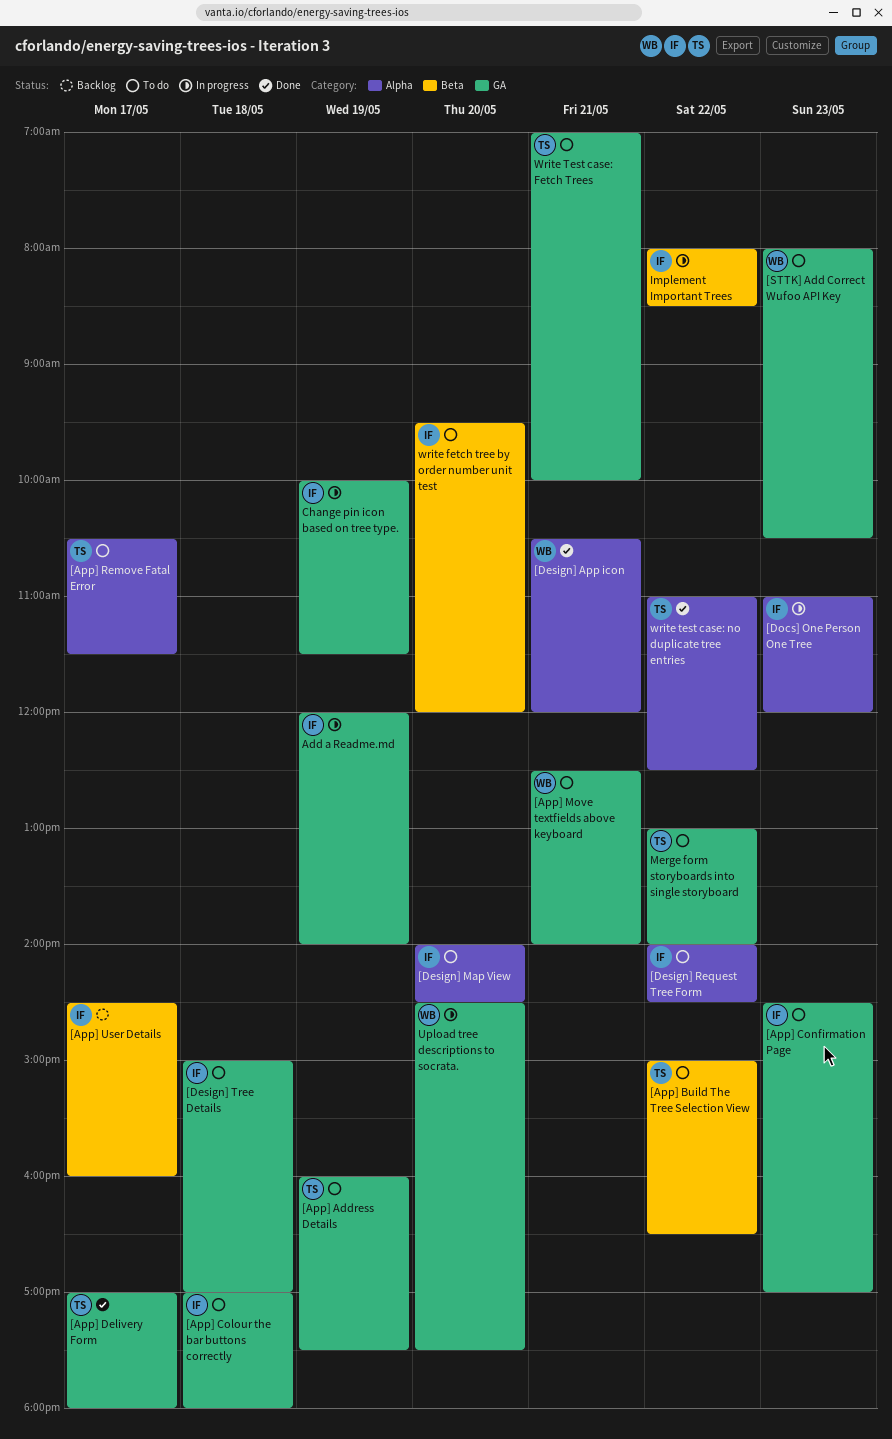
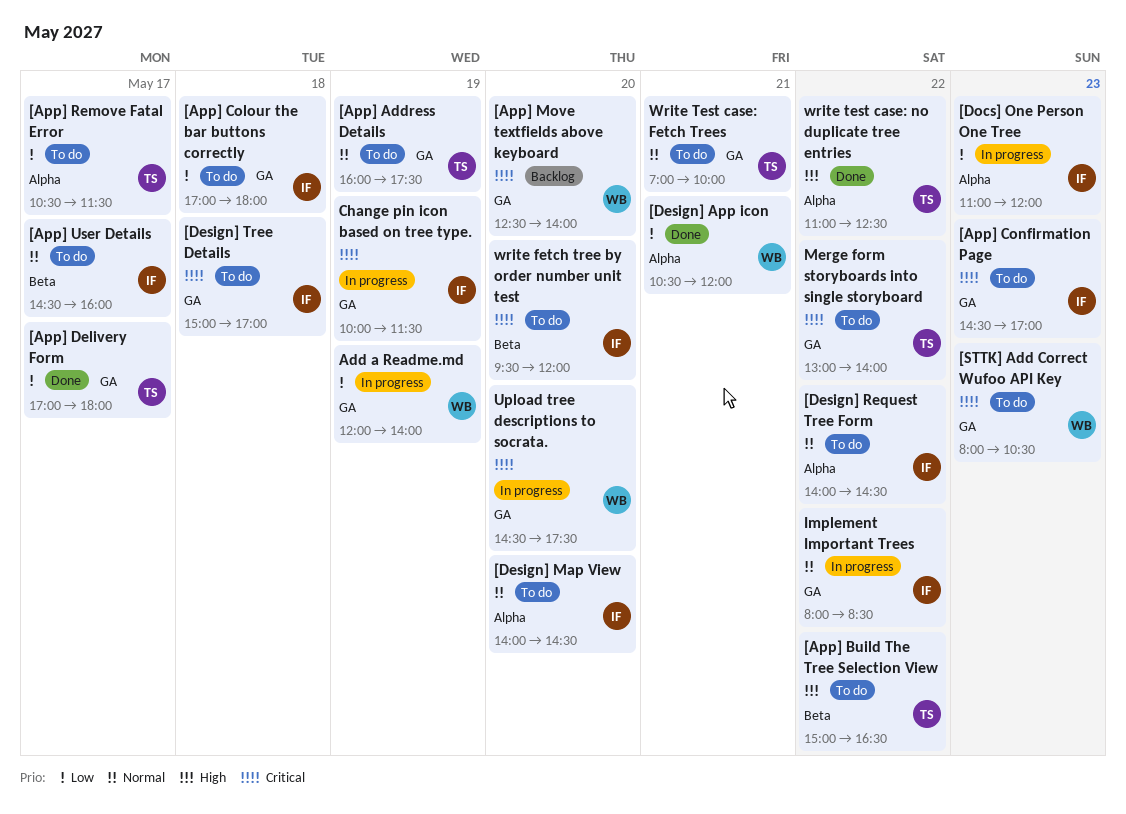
[App] Move textfields above keyboard, status: To do -> Backlog
[App] Move textfields above keyboard, day: May 21 -> May 20
[App] User Details, status: Backlog -> To do
Add a Readme.md, owner: IF -> WB
Implement Important Trees, label: Beta -> GA

